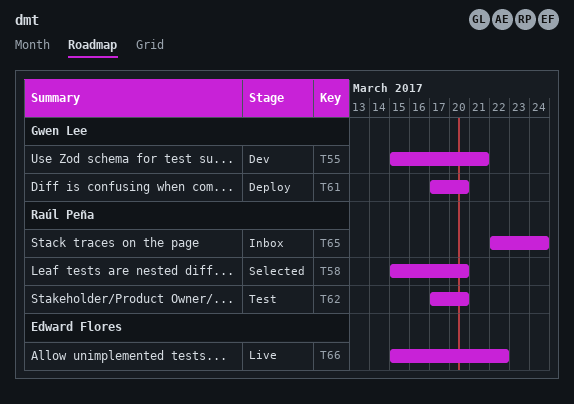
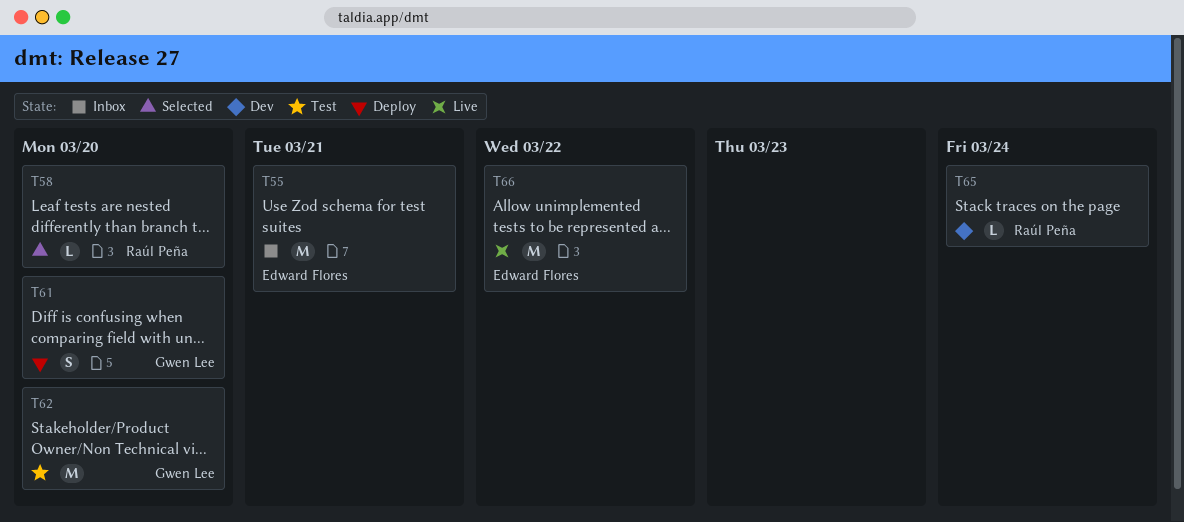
T55, status: Dev -> Inbox
T55, owner: Gwen Lee -> Edward Flores
T62, owner: Raúl Peña -> Gwen Lee
T65, status: Inbox -> Dev

